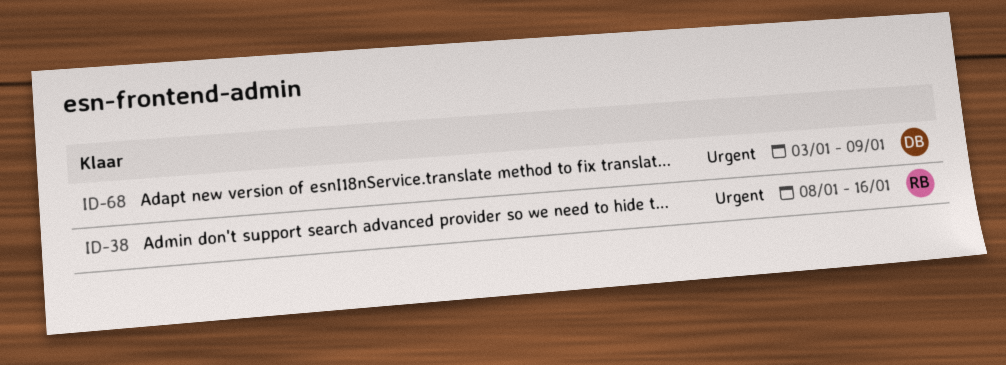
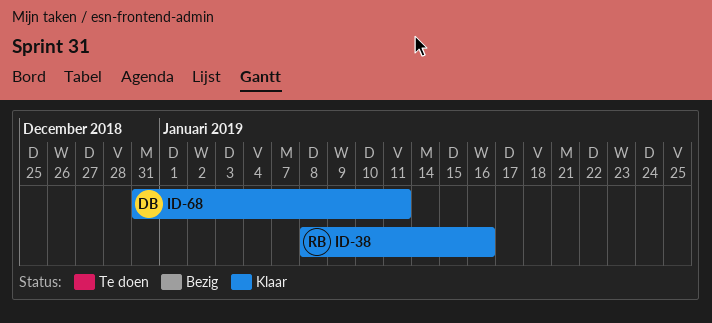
ID-68, start: Jan 3 -> Dec 31
ID-68, due: Jan 9 -> Jan 11

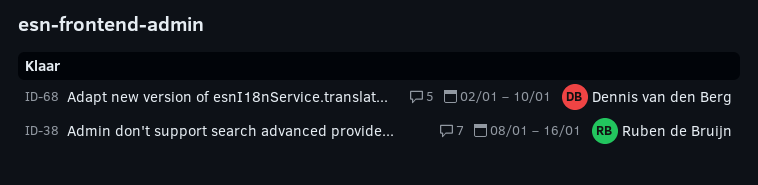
ID-68, start: Dec 31 -> Jan 2
ID-68, due: Jan 11 -> Jan 10

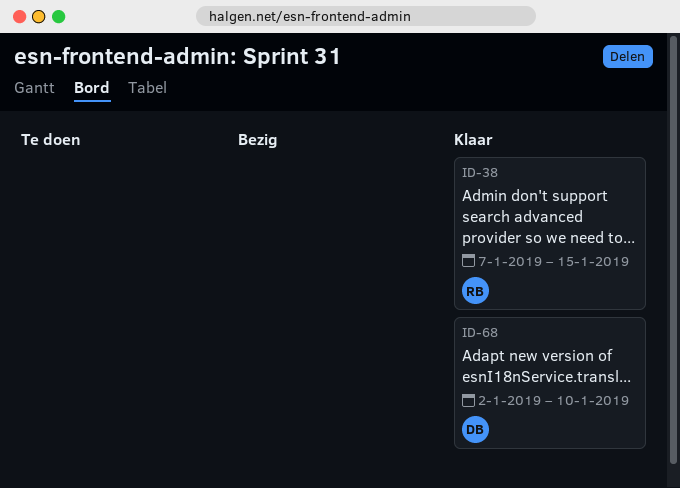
ID-38, start: Jan 8 -> Jan 7
ID-38, due: Jan 16 -> Jan 15

